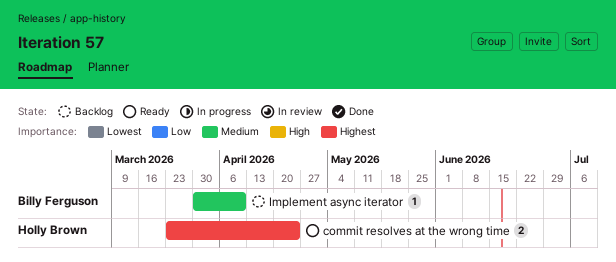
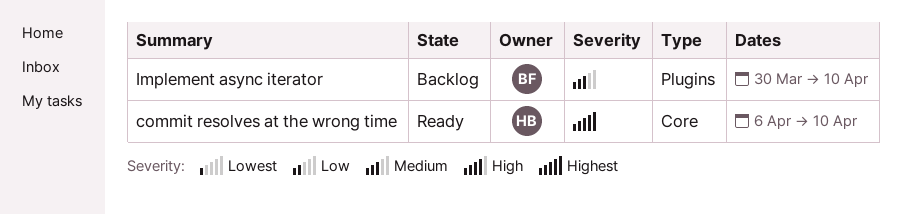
commit resolves at the wrong time, start: Mar 23 -> Apr 6
commit resolves at the wrong time, due: Apr 24 -> Apr 10

